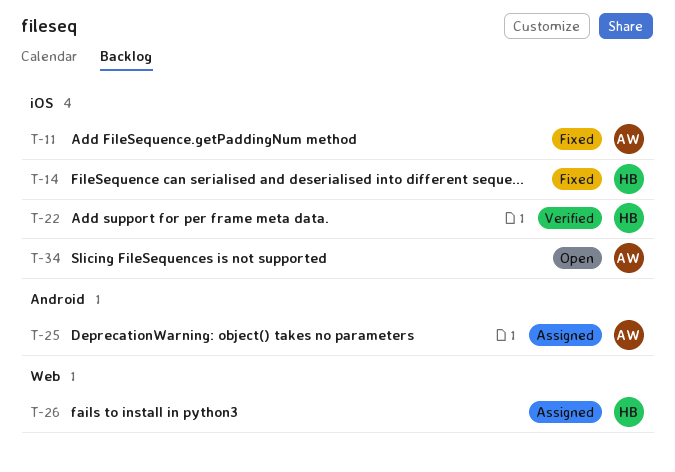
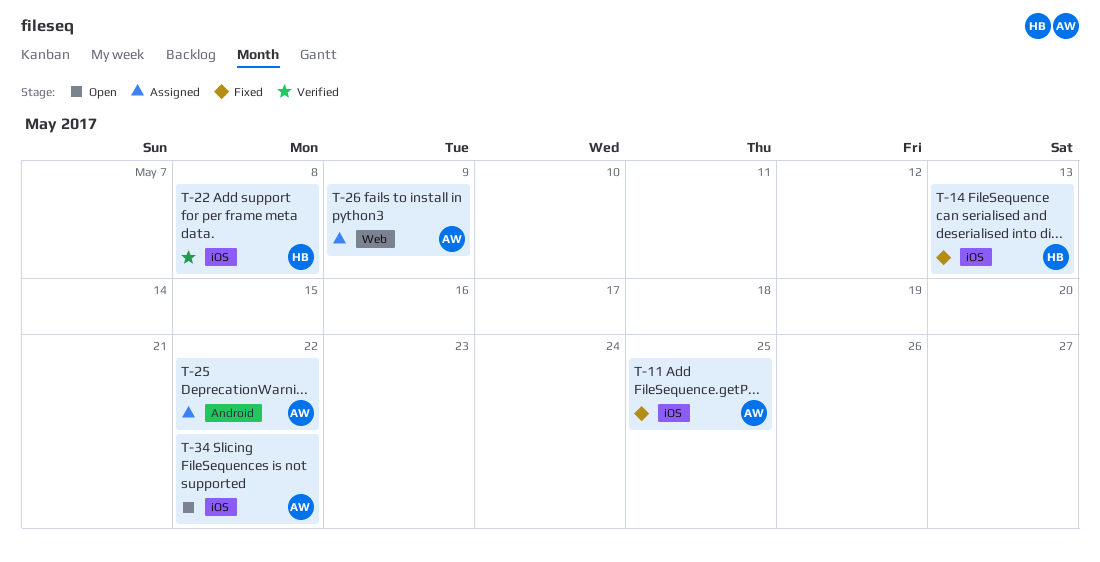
T-26, owner: HB -> AW

